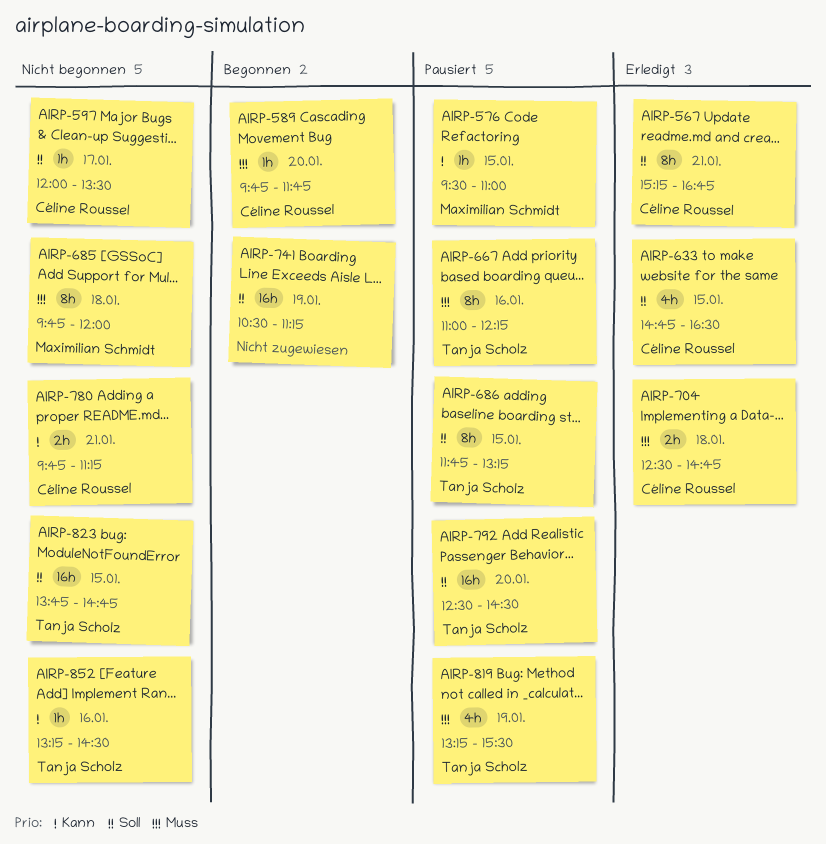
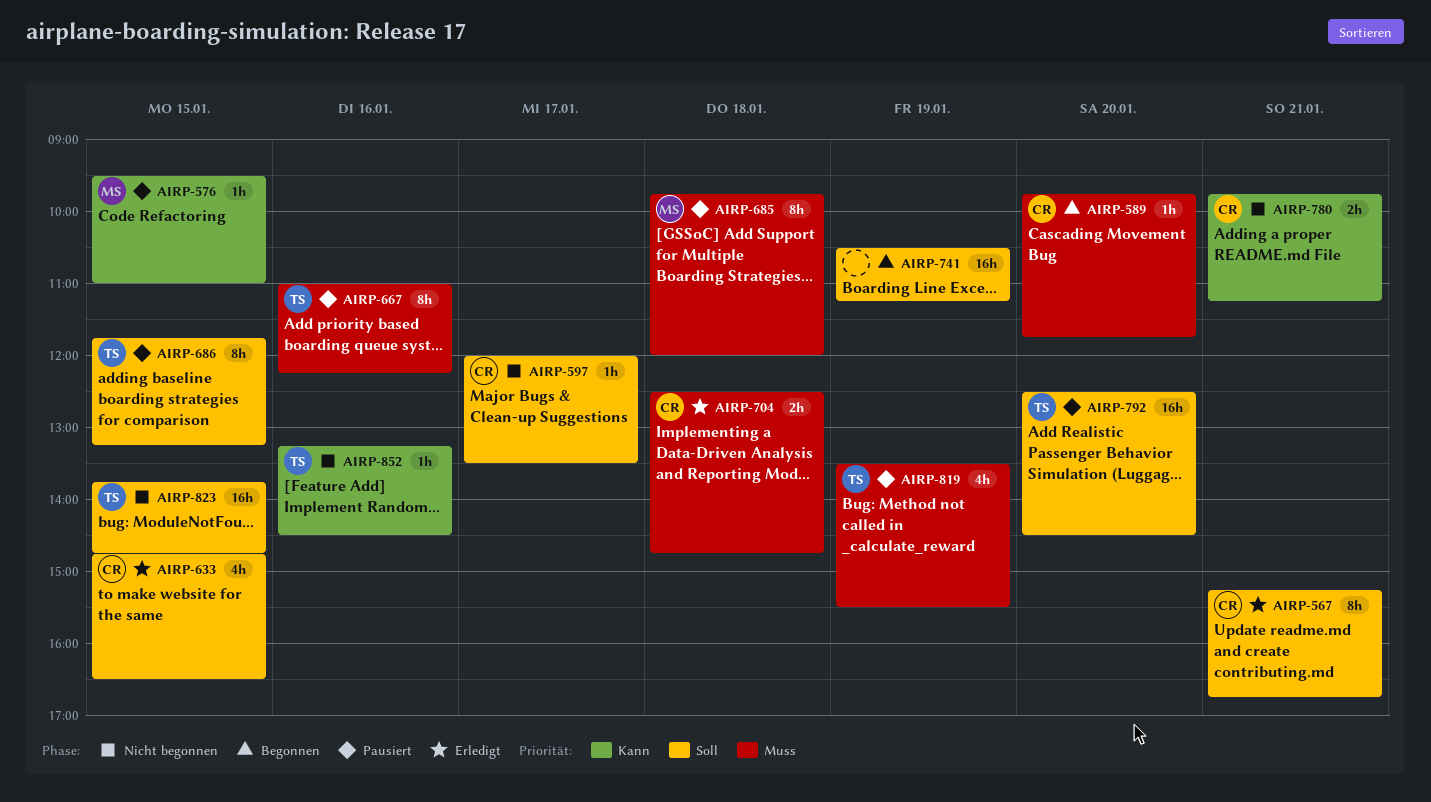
AIRP-685, status: Nicht begonnen -> Pausiert
AIRP-819, begins: 13:15 -> 13:30

